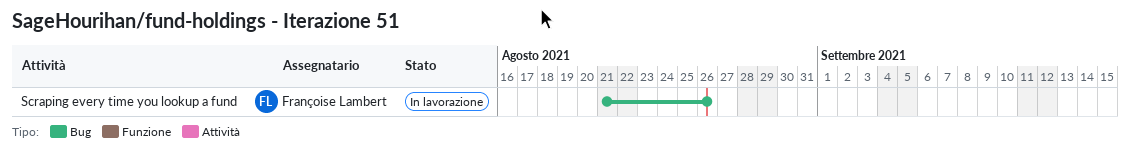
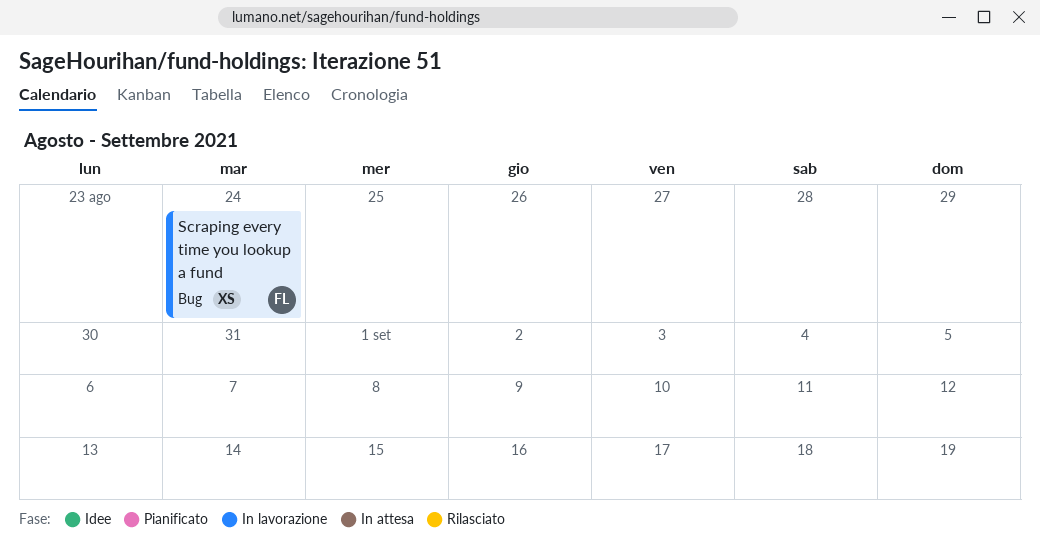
Scraping every time you lookup a fund, due: Aug 26 -> Aug 24

